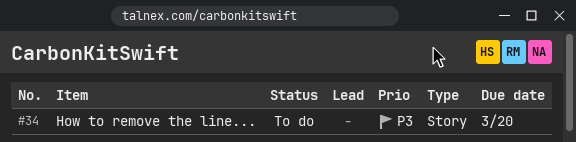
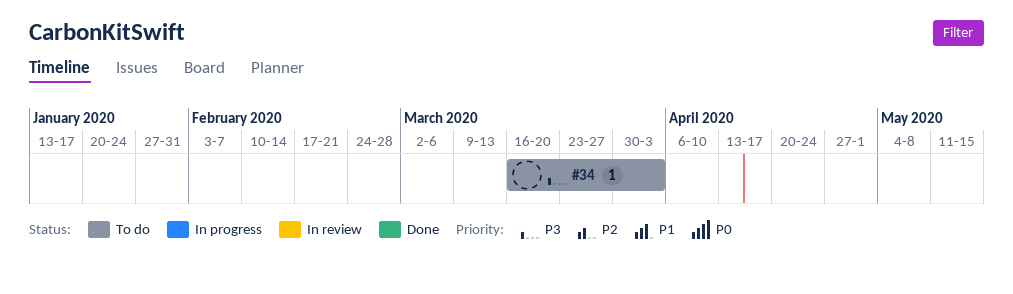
#34, due: Mar 20 -> Apr 3

